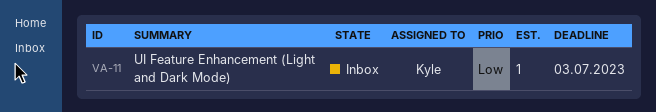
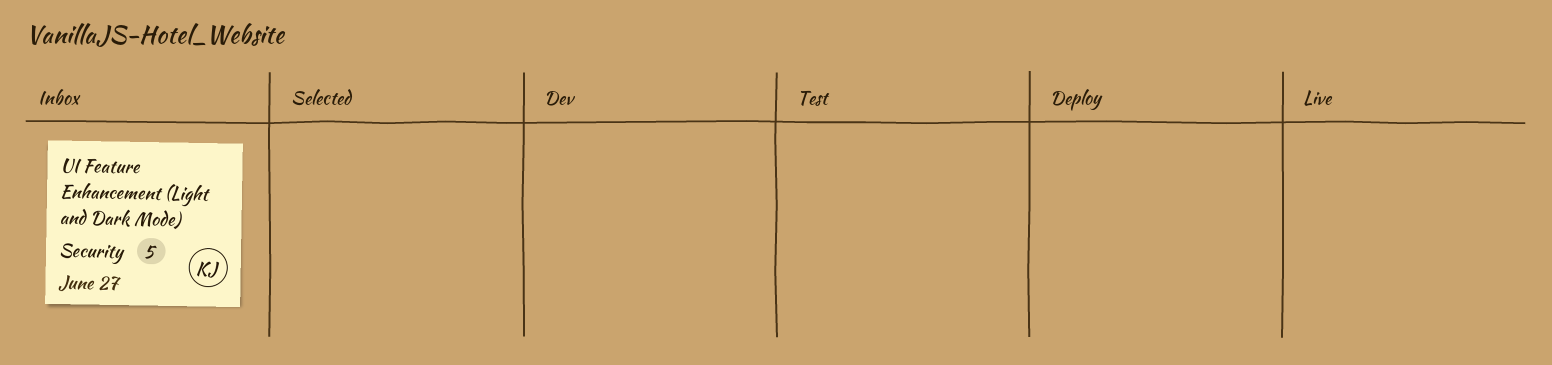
UI Feature Enhancement (Light and Dark Mode), estimate: 1 -> 5
UI Feature Enhancement (Light and Dark Mode), due: Jul 3 -> Jun 27

